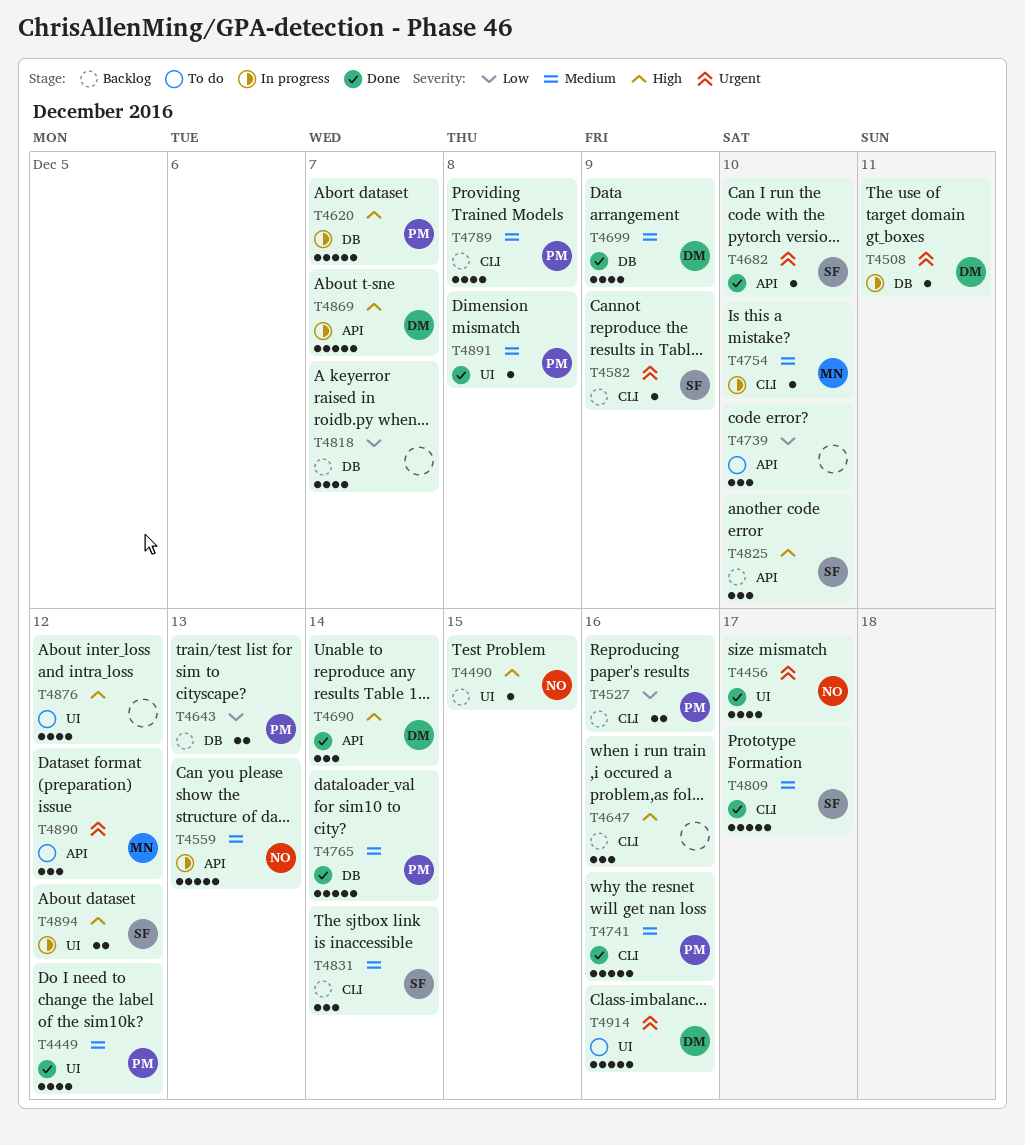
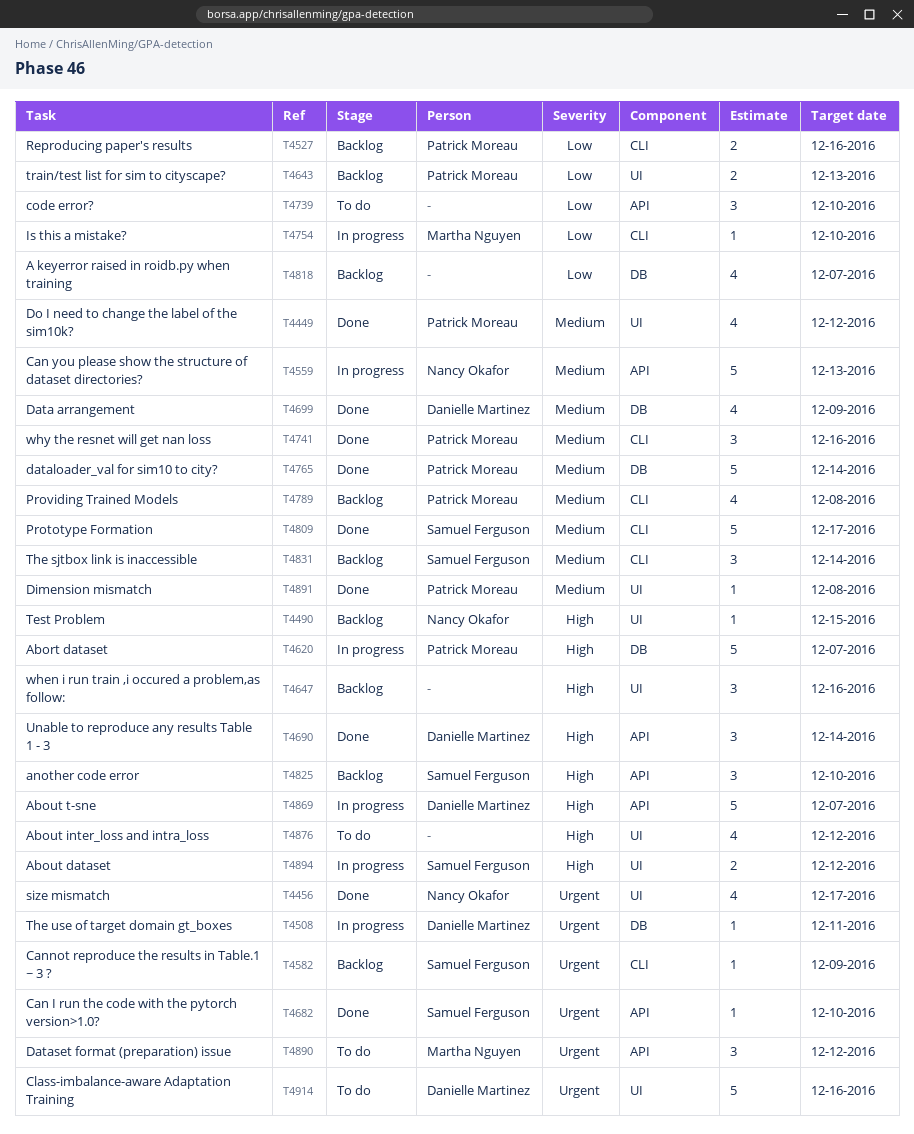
T4643, label: DB -> UI
T4647, label: CLI -> UI
T4741, estimate: 5 -> 3
T4754, priority: Medium -> Low

